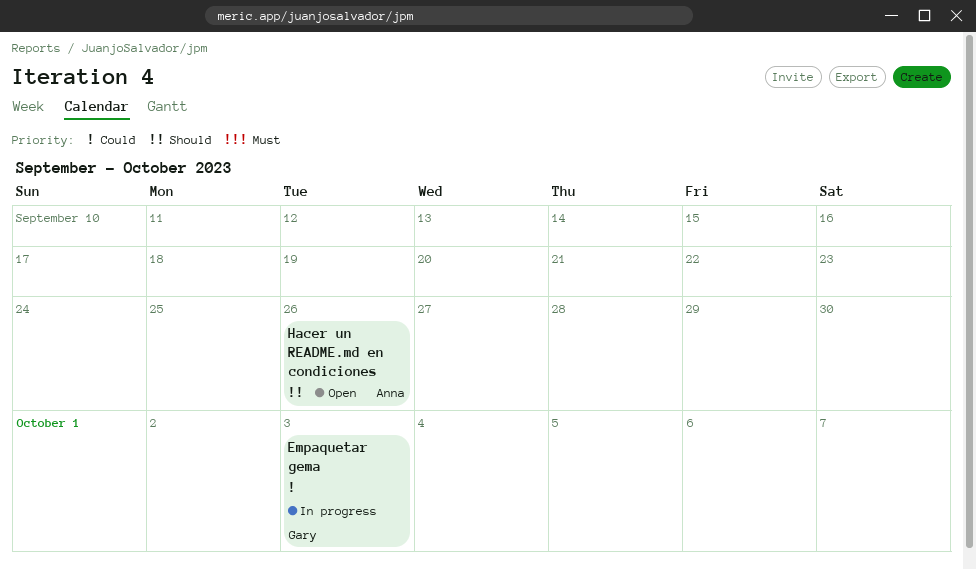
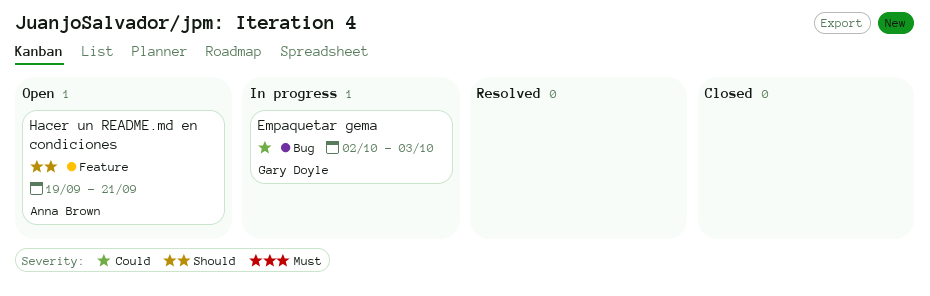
Hacer un README.md en condiciones, due: Sep 26 -> Sep 21

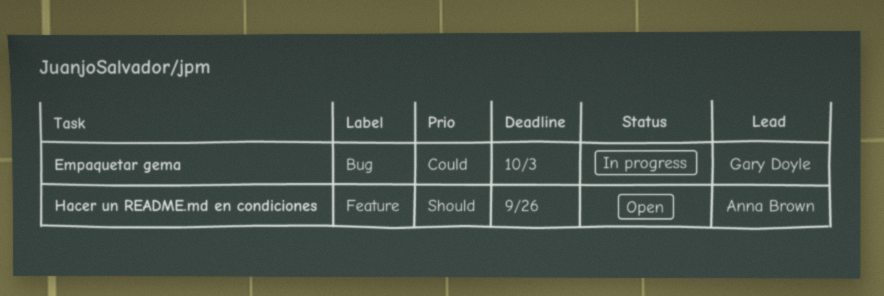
Hacer un README.md en condiciones, due: Sep 21 -> Sep 26

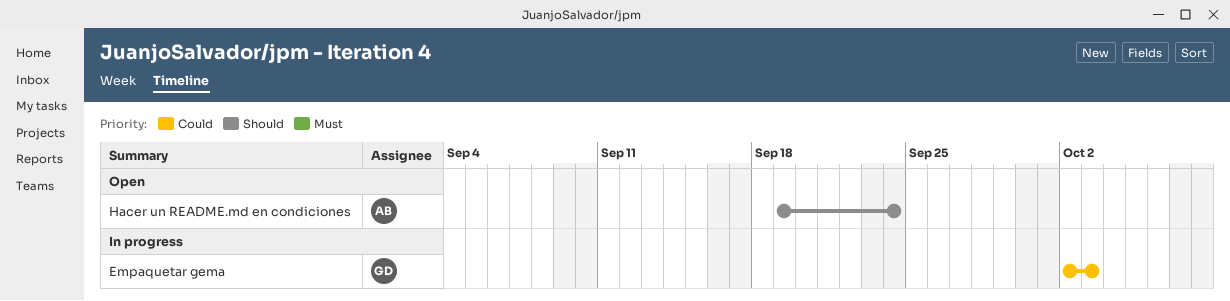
Hacer un README.md en condiciones, due: Sep 26 -> Sep 24

